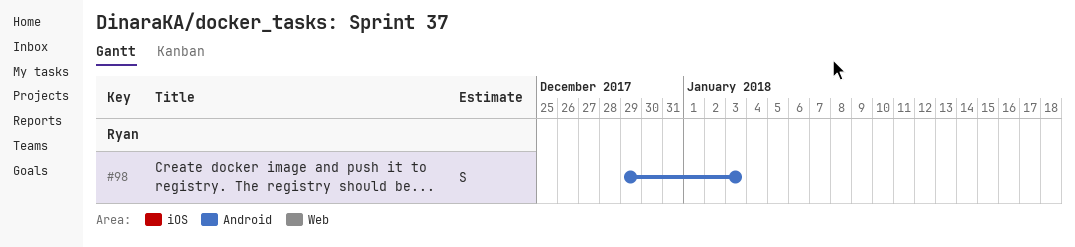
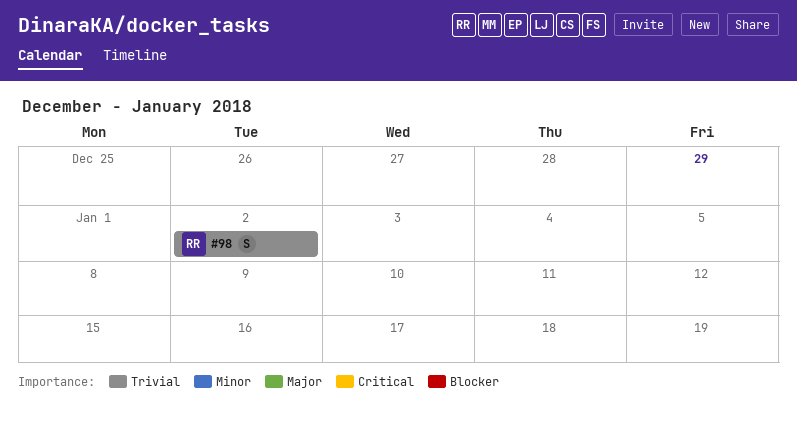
#98, start: Dec 29 -> Jan 2
#98, due: Jan 3 -> Jan 2

